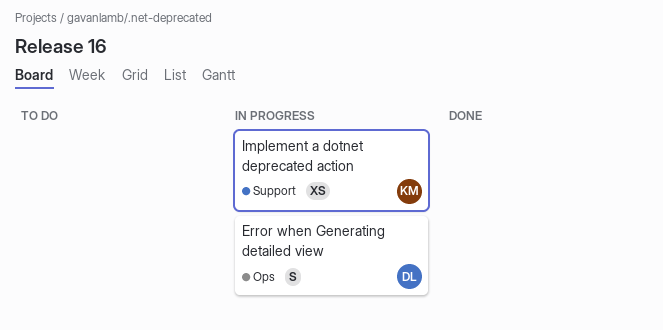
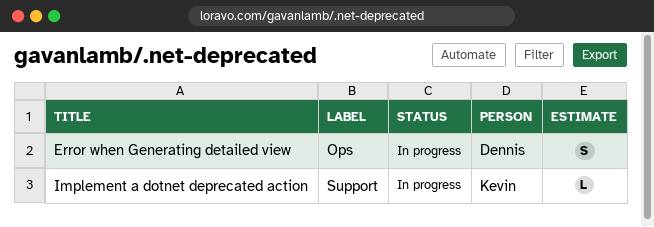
Implement a dotnet deprecated action, estimate: XS -> L

